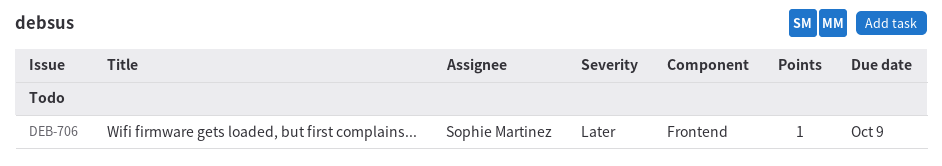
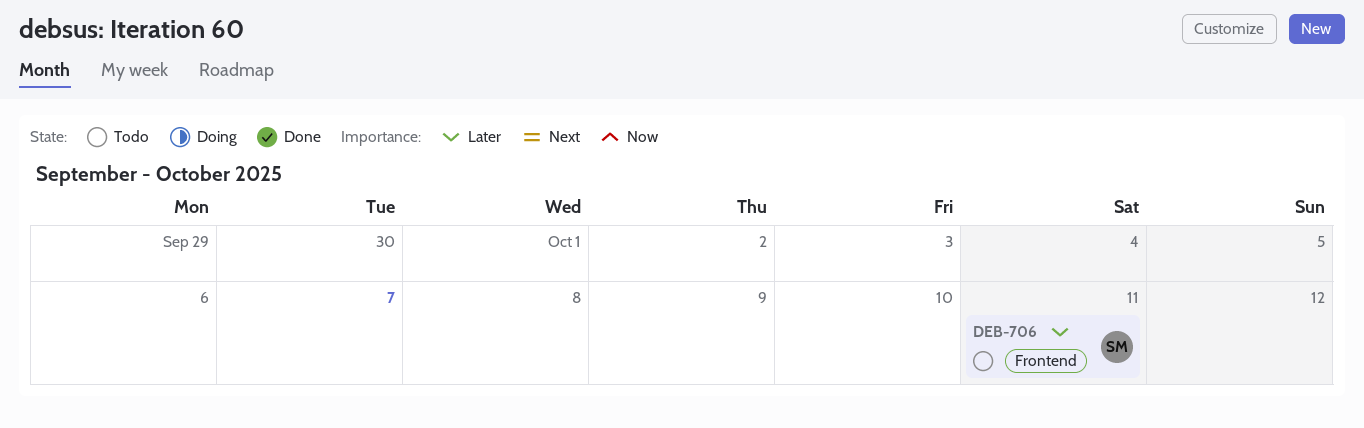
DEB-706, due: Oct 9 -> Oct 11

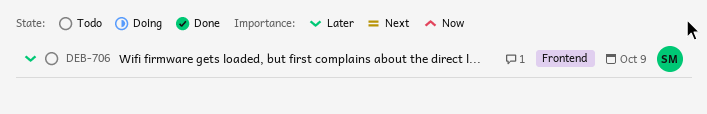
DEB-706, due: Oct 11 -> Oct 9

